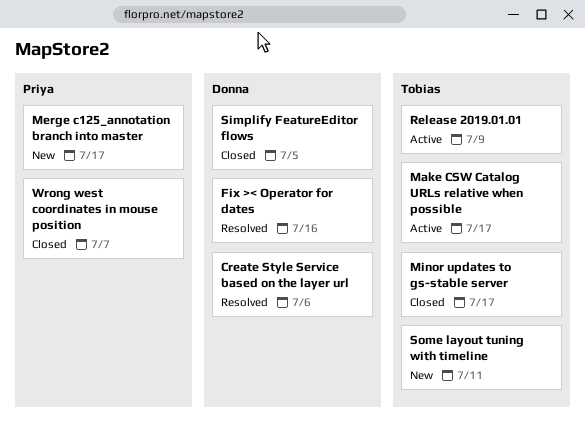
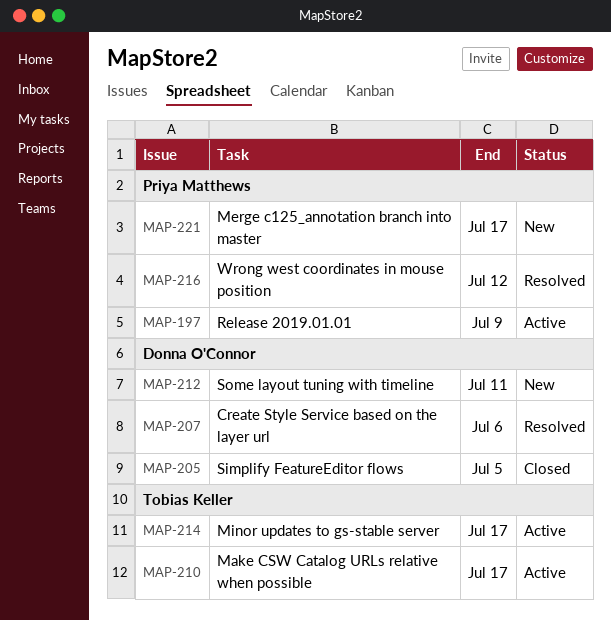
Fix >< Operator for dates: present -> none
Minor updates to gs-stable server, status: Closed -> Active
Release 2019.01.01, owner: Tobias Keller -> Priya Matthews
Some layout tuning with timeline, owner: Tobias Keller -> Donna O'Connor
Wrong west coordinates in mouse position, status: Closed -> Resolved
Wrong west coordinates in mouse position, due: Jul 7 -> Jul 12

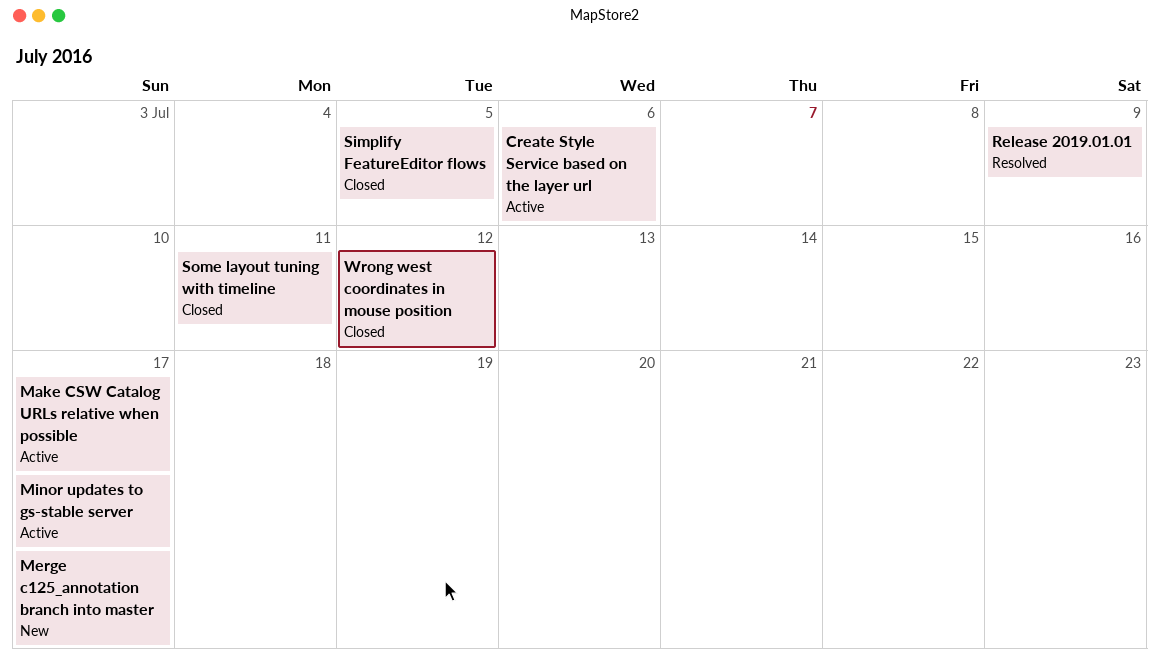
Create Style Service based on the layer url, status: Resolved -> Active
Release 2019.01.01, status: Active -> Resolved
Some layout tuning with timeline, status: New -> Closed
Wrong west coordinates in mouse position, status: Resolved -> Closed

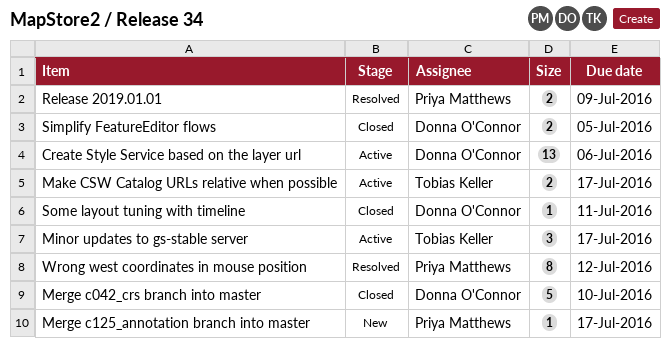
Merge c042_crs branch into master: none -> present
Wrong west coordinates in mouse position, status: Closed -> Resolved

